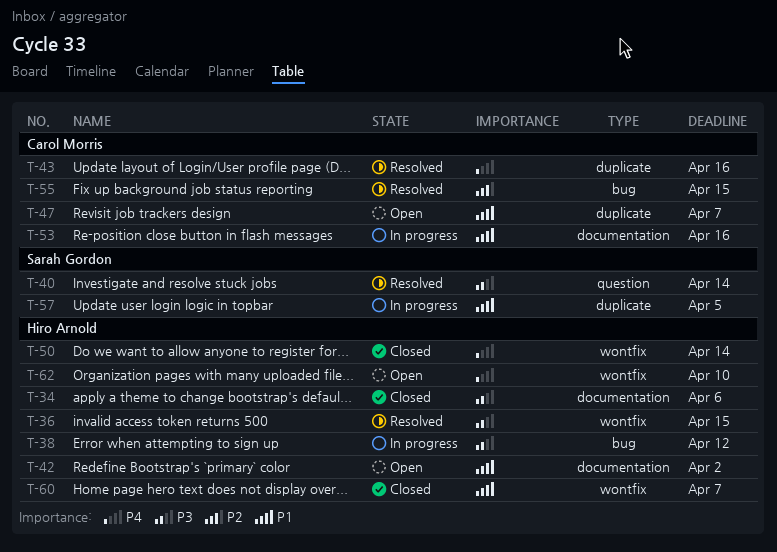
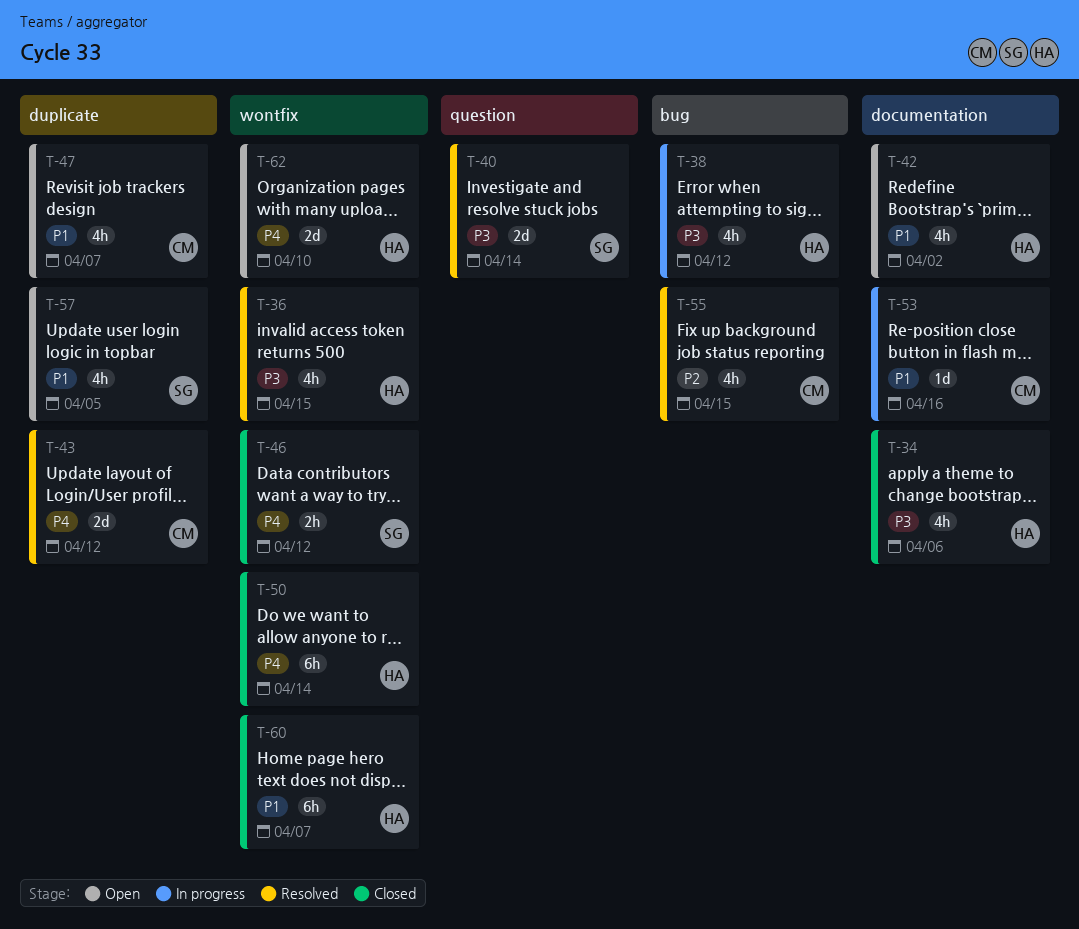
T-43, due: Apr 16 -> Apr 12
T-46: none -> present
T-57, status: In progress -> Open

